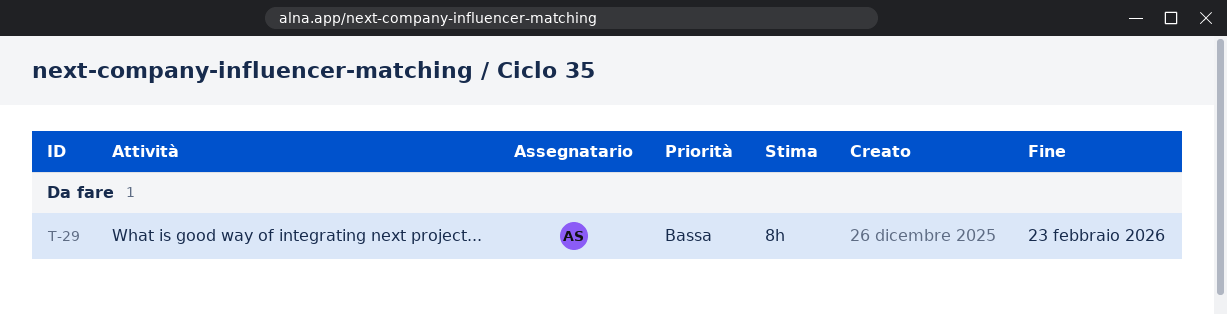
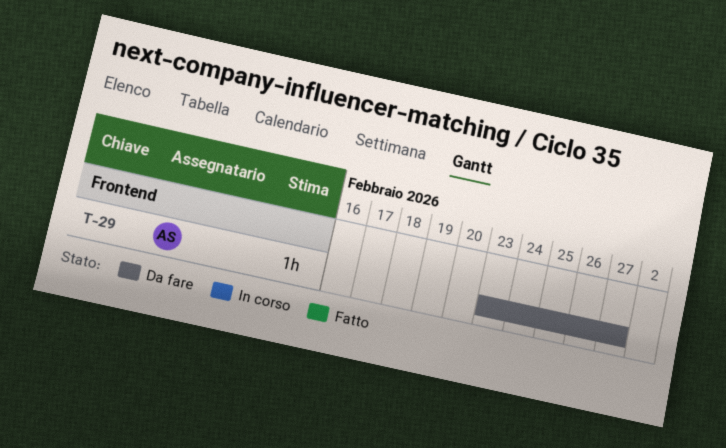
T-29, estimate: 8h -> 1h
T-29, due: Feb 23 -> Feb 27

